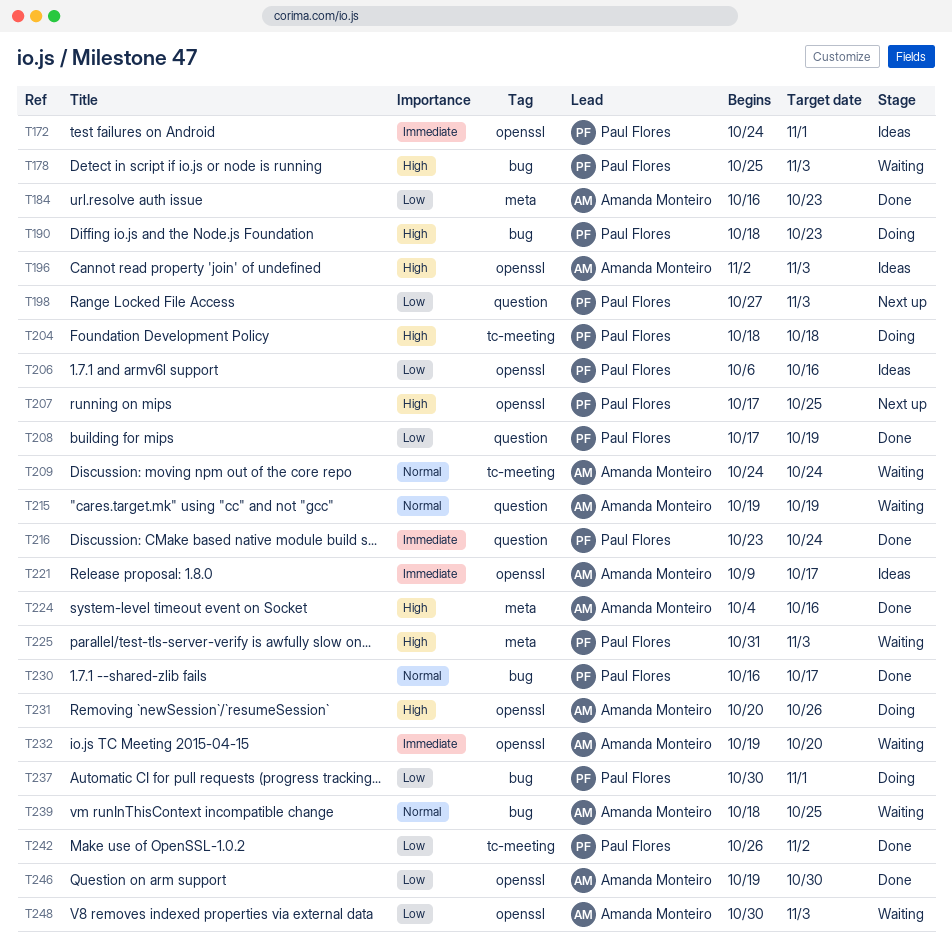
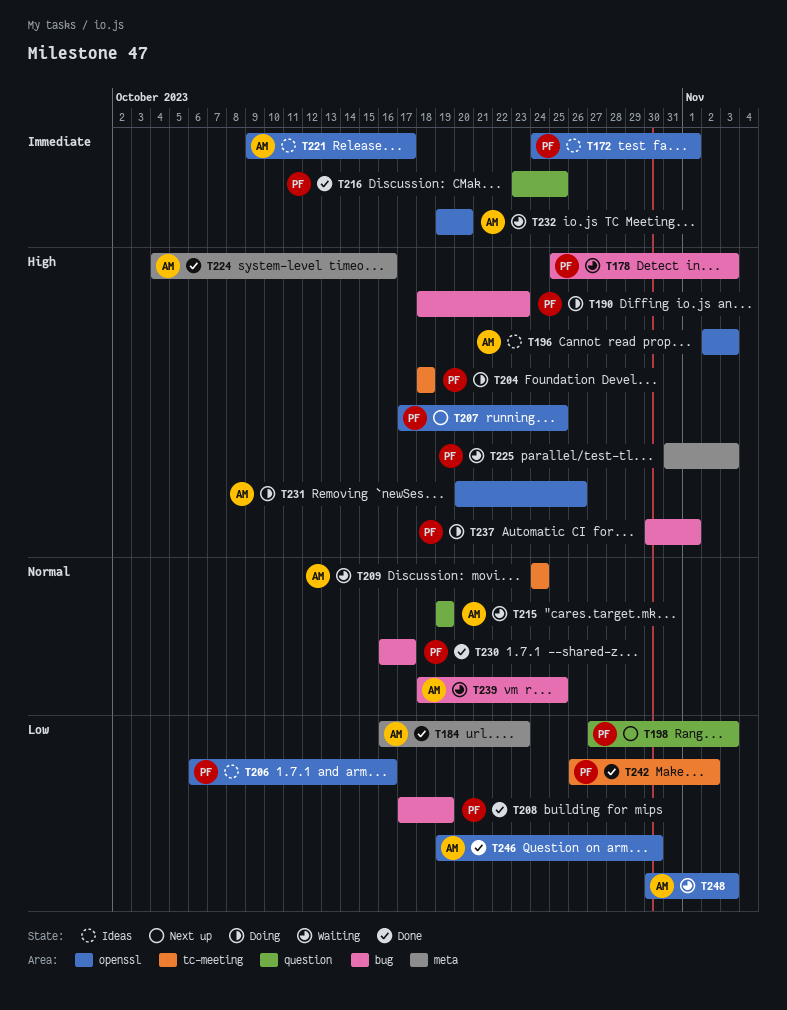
T208, label: question -> bug
T216, due: Oct 24 -> Oct 25
T237, priority: Low -> High

